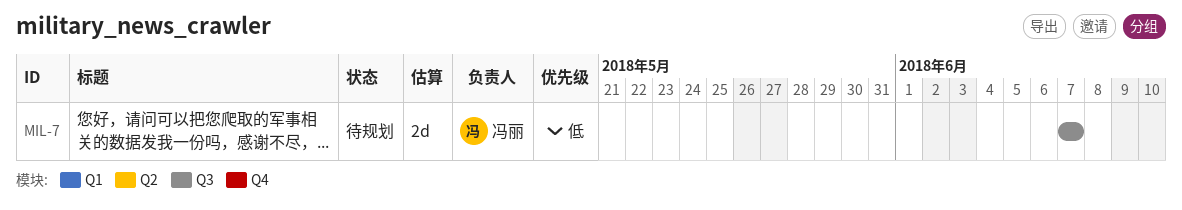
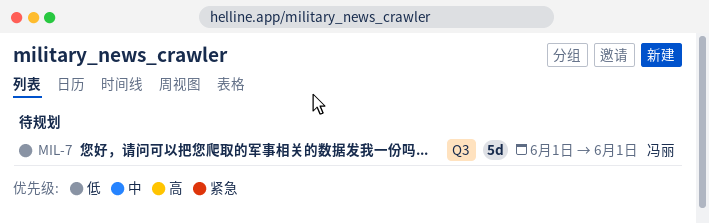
MIL-7, estimate: 2d -> 5d
MIL-7, start: Jun 7 -> Jun 1
MIL-7, due: Jun 7 -> Jun 1

